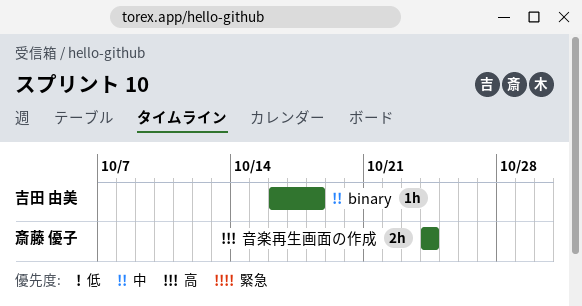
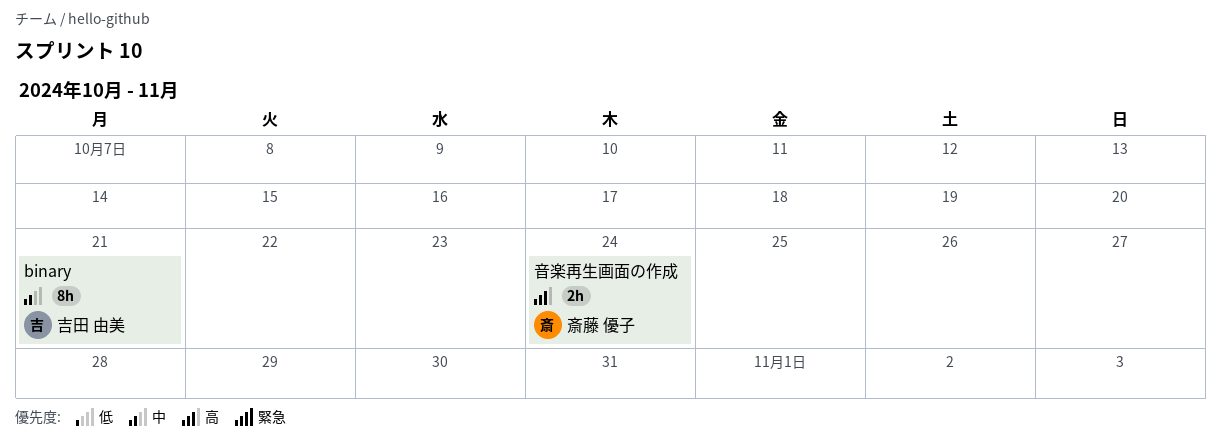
binary, estimate: 1h -> 8h
binary, due: Oct 18 -> Oct 21

